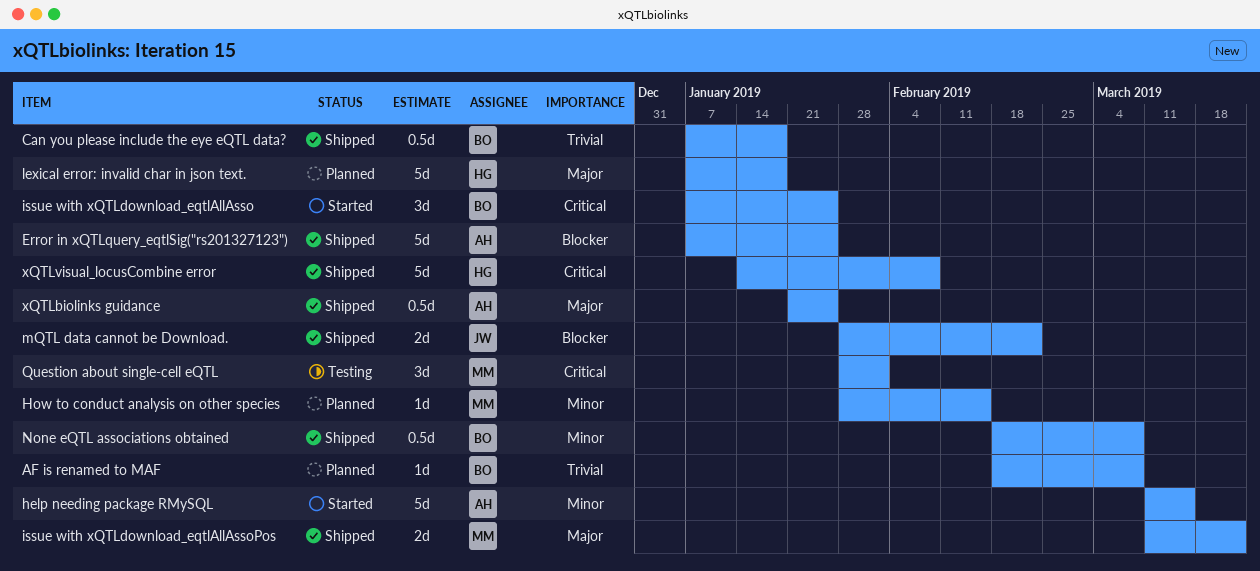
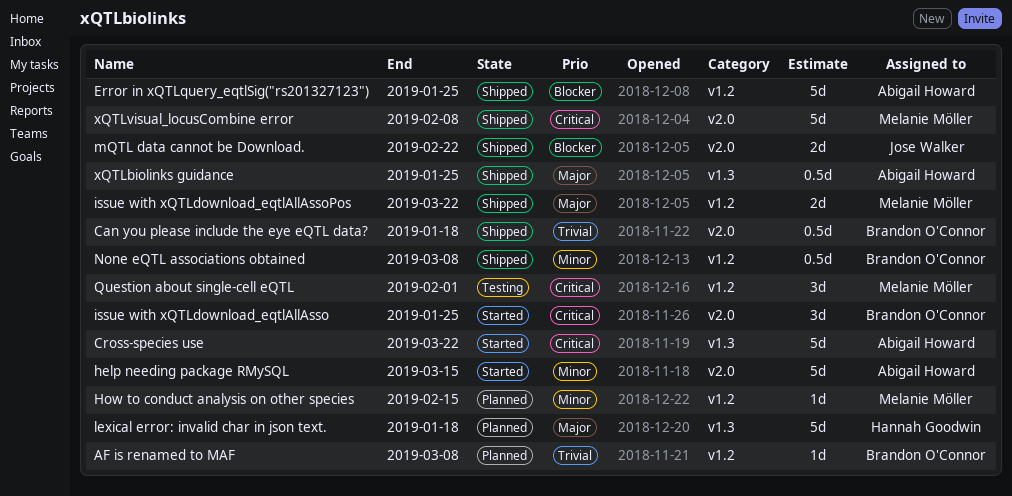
Cross-species use: none -> present
xQTLvisual_locusCombine error, owner: Hannah Goodwin -> Melanie Möller

